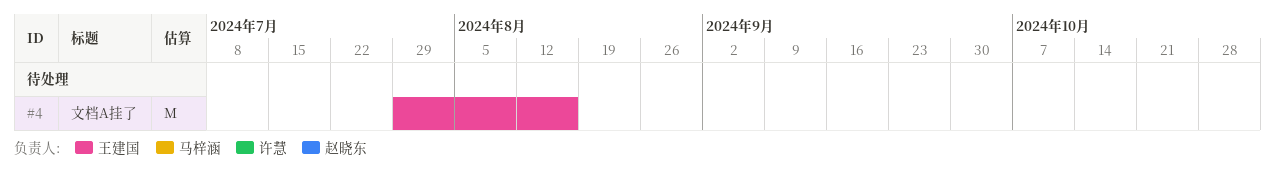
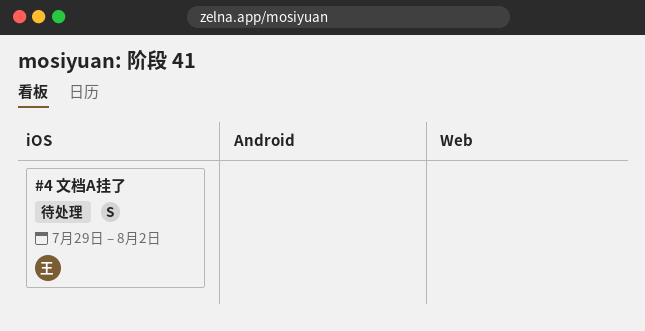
#4, estimate: M -> S
#4, due: Aug 16 -> Aug 2

